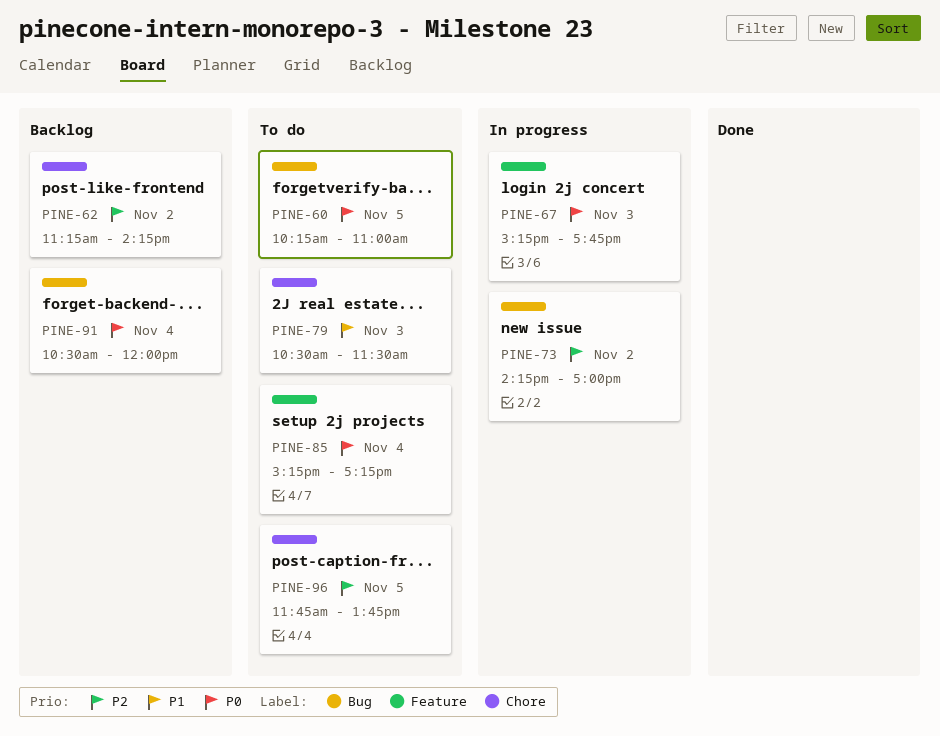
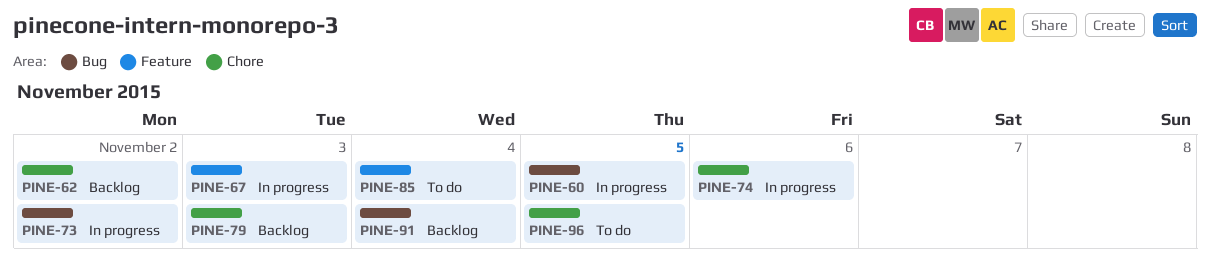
PINE-60, status: To do -> In progress
PINE-74: none -> present
PINE-79, status: To do -> Backlog

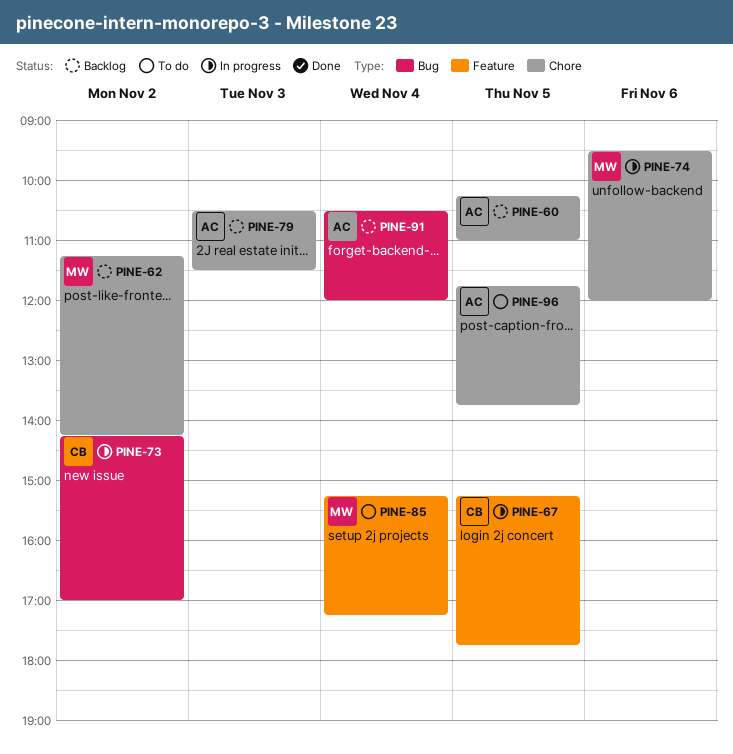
PINE-60, status: In progress -> Backlog
PINE-60, label: Bug -> Chore
PINE-67, day: Nov 3 -> Nov 5

